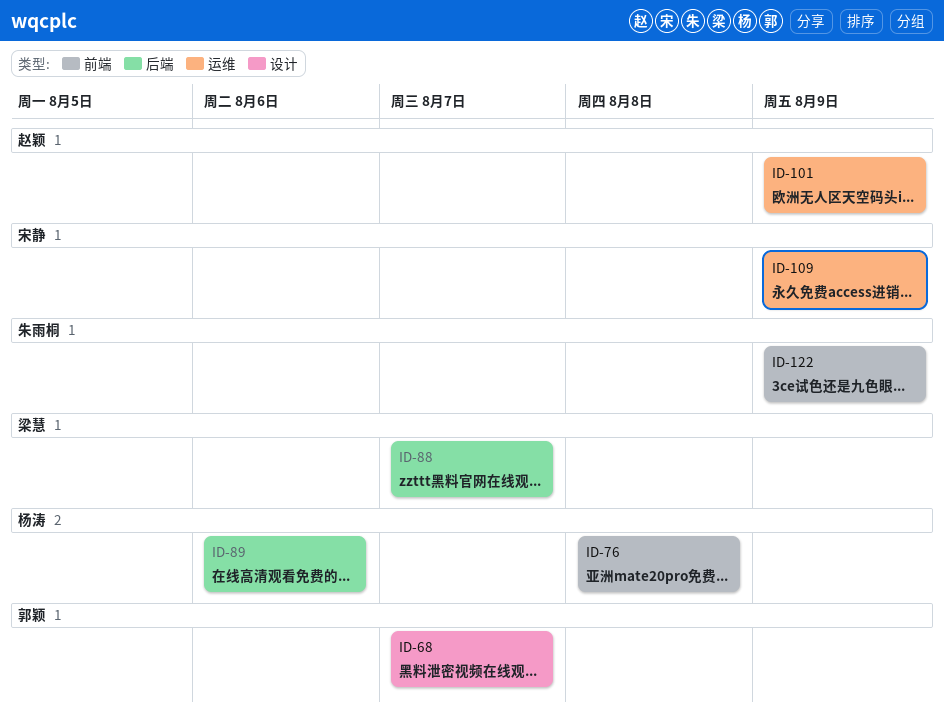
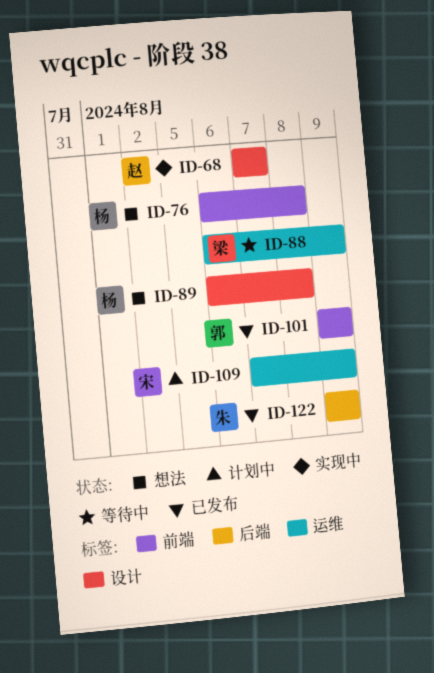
ID-68, owner: 郭颖 -> 赵颖
ID-88, label: 后端 -> 运维
ID-88, due: Aug 7 -> Aug 9
ID-89, label: 后端 -> 设计
ID-89, due: Aug 6 -> Aug 8
ID-101, owner: 赵颖 -> 郭颖
ID-101, label: 运维 -> 前端
ID-122, label: 前端 -> 后端

